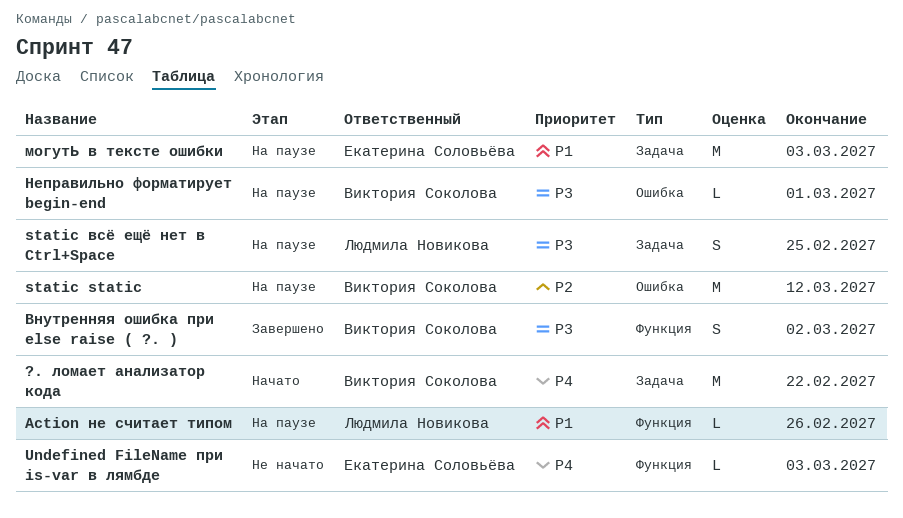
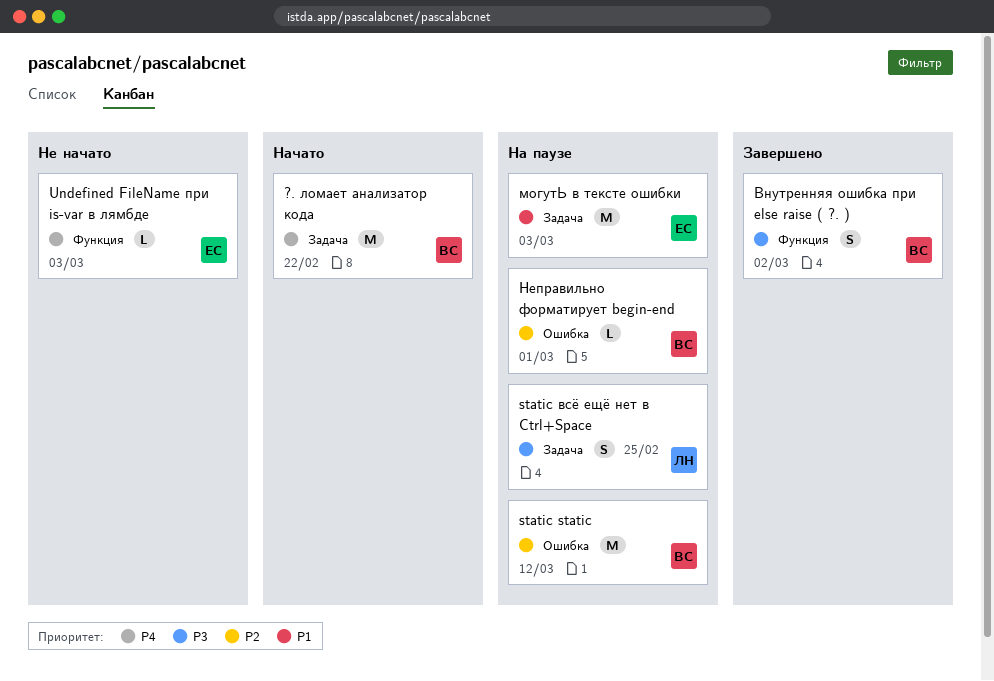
Action не считает типом: present -> none
Неправильно форматирует begin-end, priority: P3 -> P2

